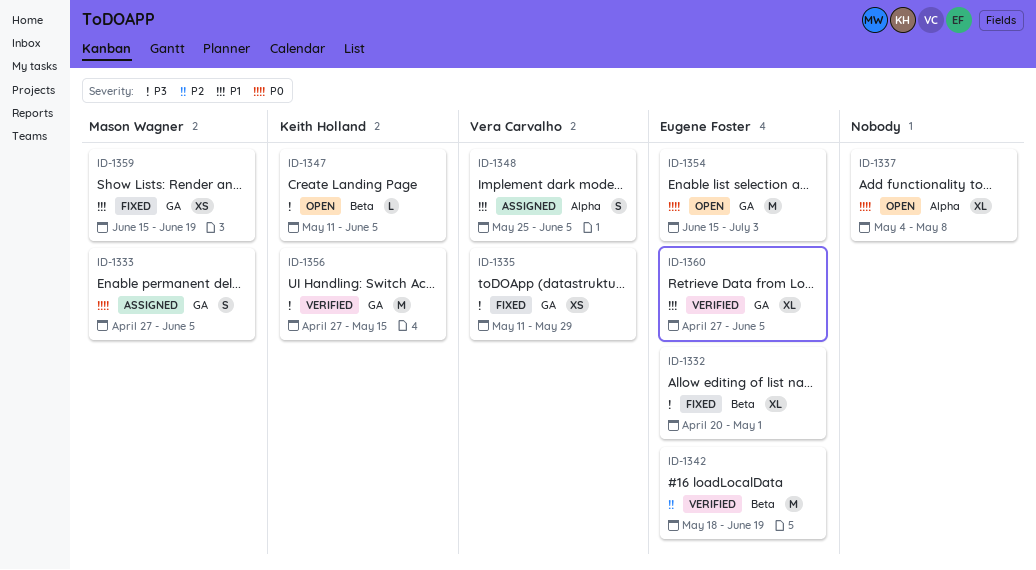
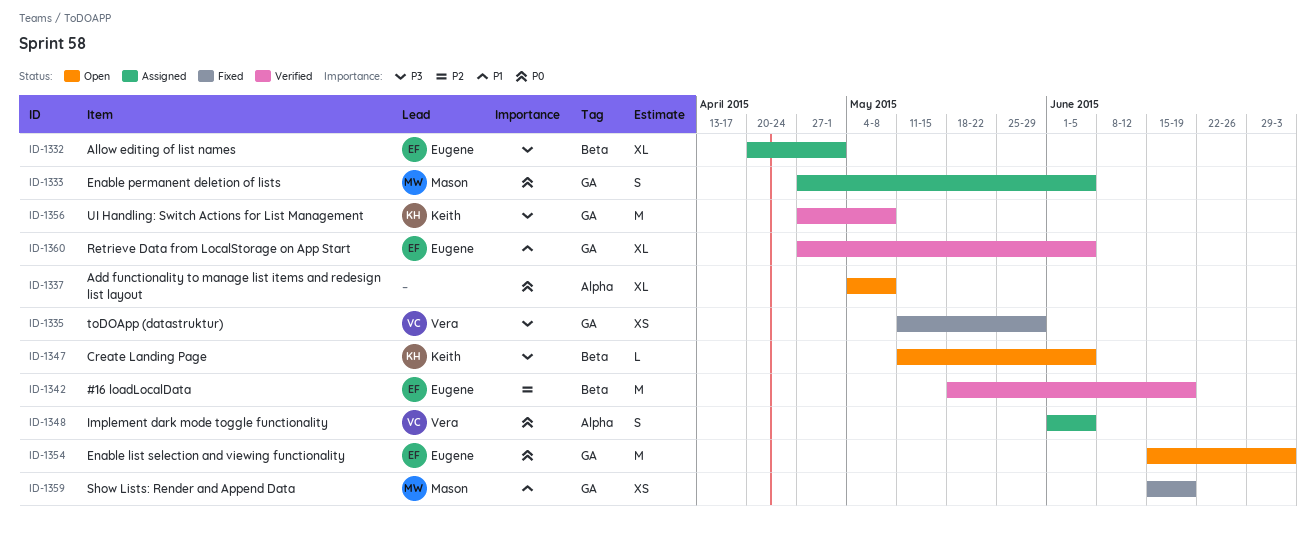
ID-1332, status: Fixed -> Assigned
ID-1348, priority: P1 -> P0
ID-1348, start: May 25 -> Jun 1
ID-1356, due: May 15 -> May 8

